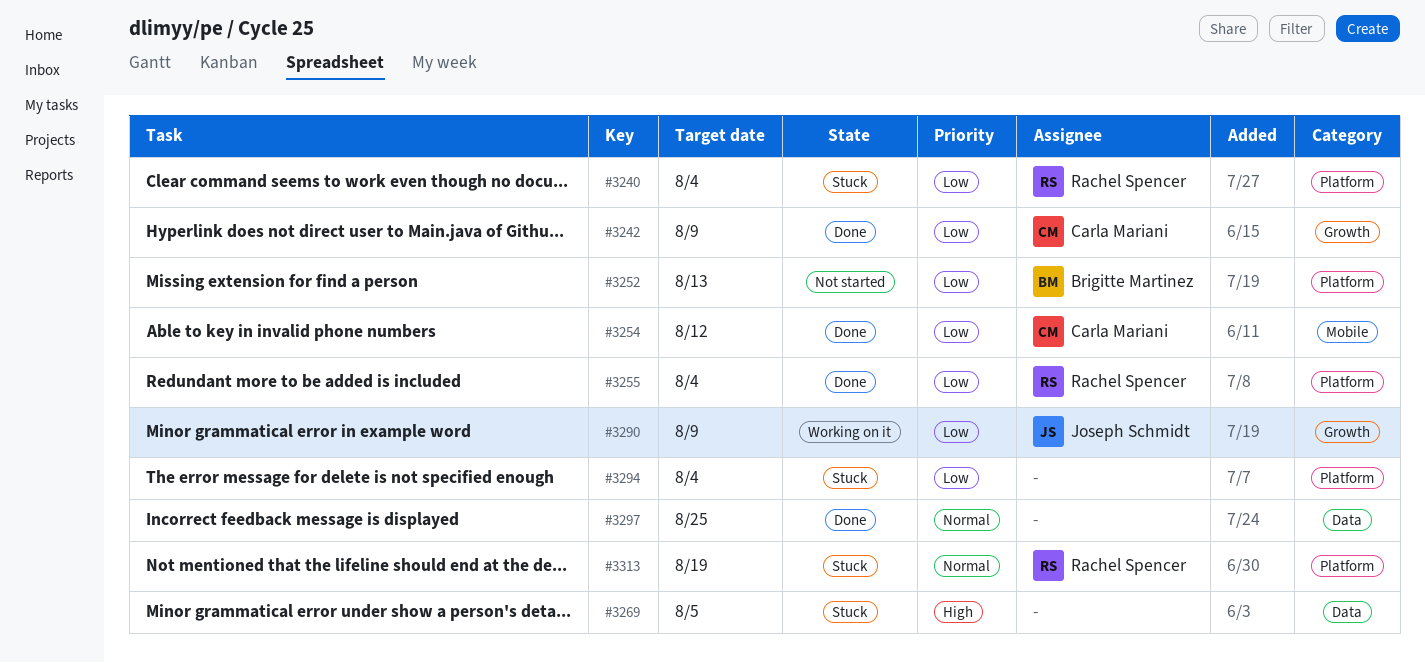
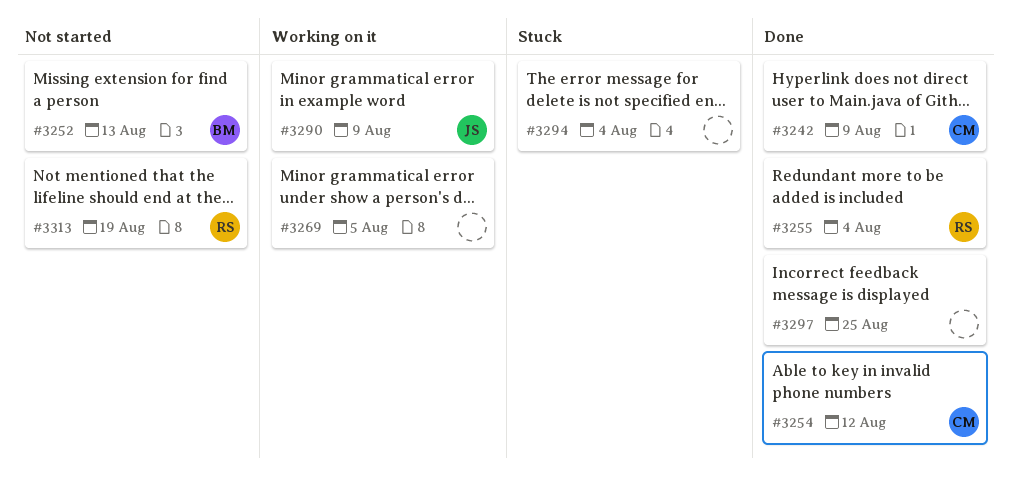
#3240: present -> none
#3269, status: Stuck -> Working on it
#3313, status: Stuck -> Not started

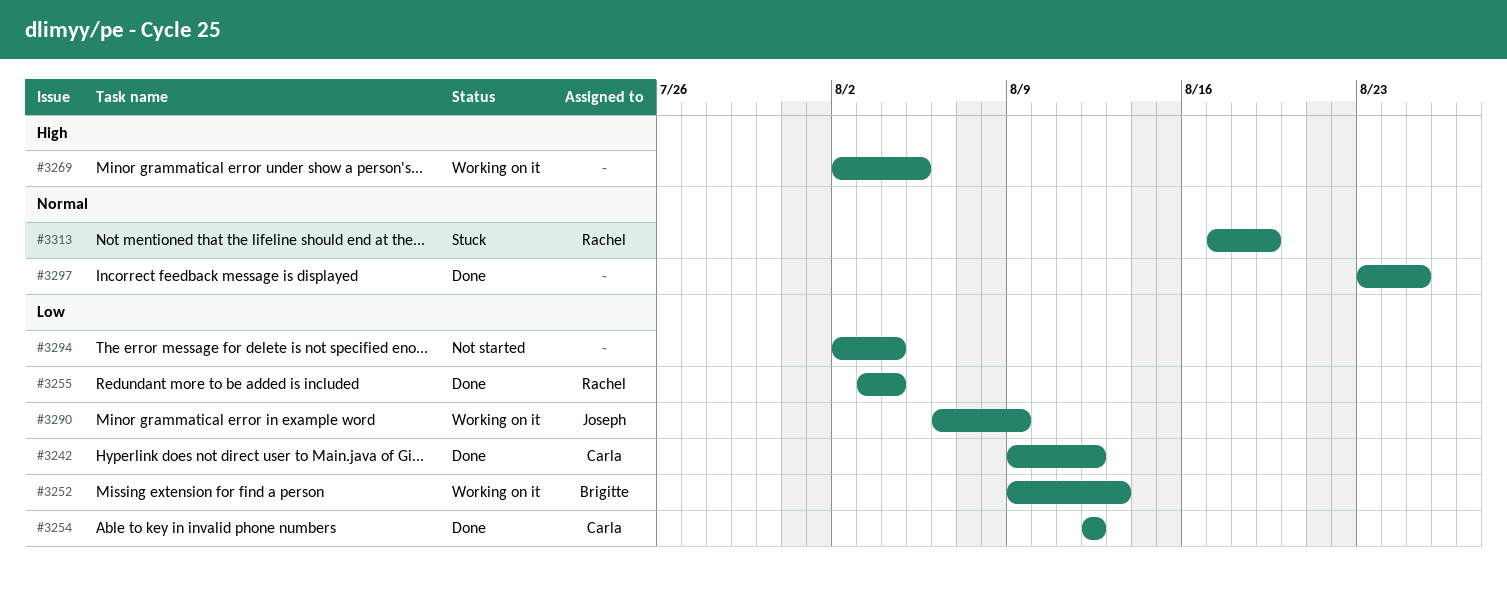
#3242, due: Aug 9 -> Aug 12
#3252, status: Not started -> Working on it
#3294, status: Stuck -> Not started
#3313, status: Not started -> Stuck

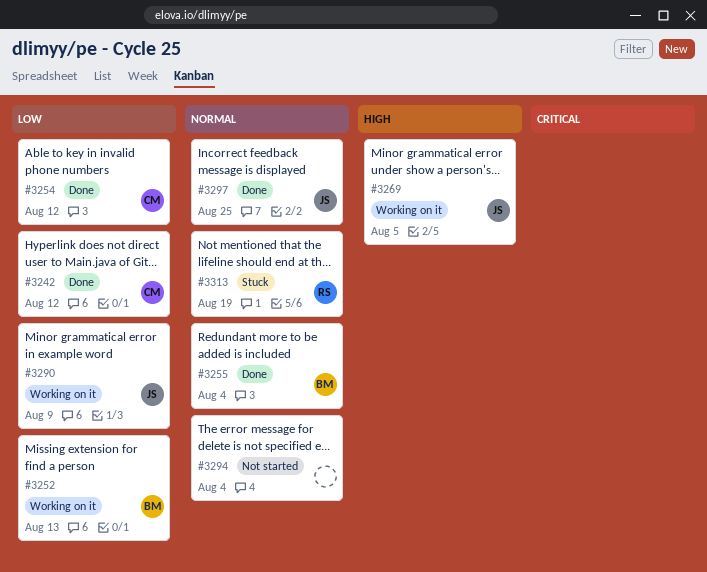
#3255, owner: Rachel -> Brigitte
#3255, priority: Low -> Normal
#3269, owner: none -> Joseph
#3294, priority: Low -> Normal
#3297, owner: none -> Joseph

